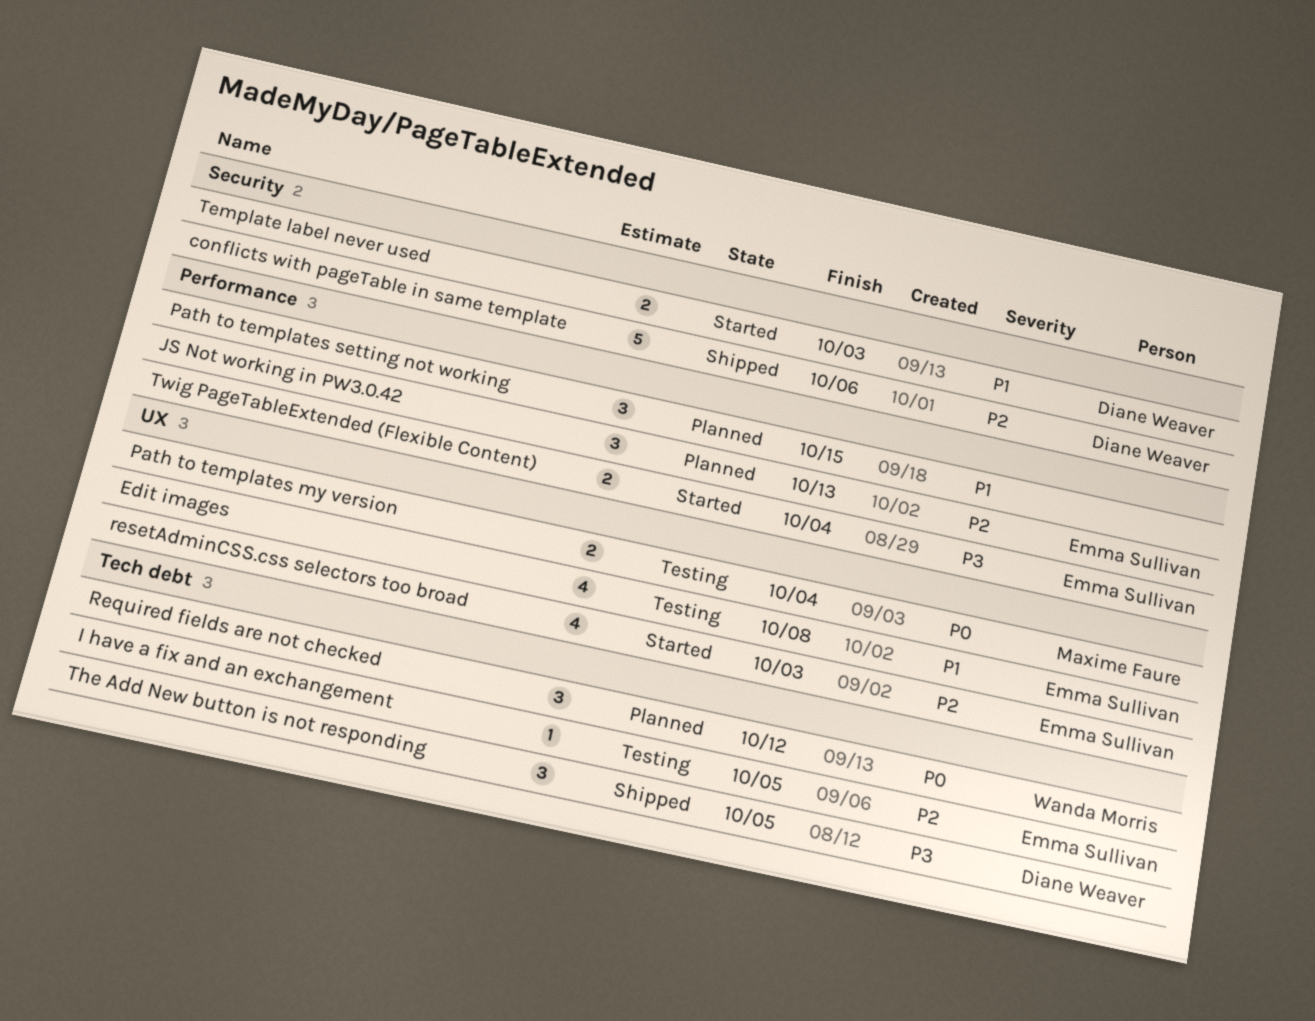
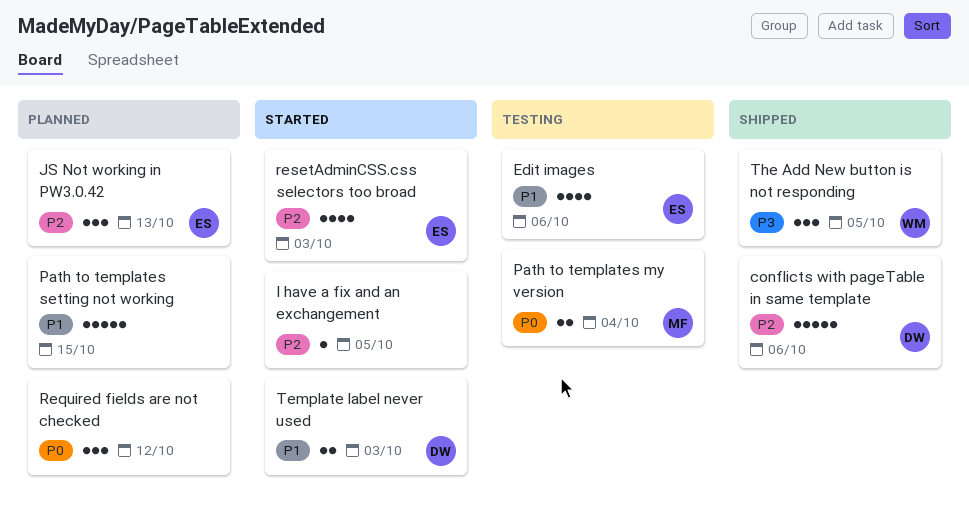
Edit images, due: Oct 8 -> Oct 6
I have a fix and an exchangement, status: Testing -> Started
I have a fix and an exchangement, owner: Emma Sullivan -> none
Path to templates setting not working, estimate: 3 -> 5
Required fields are not checked, owner: Wanda Morris -> none
The Add New button is not responding, owner: Diane Weaver -> Wanda Morris
Twig PageTableExtended (Flexible Content): present -> none

